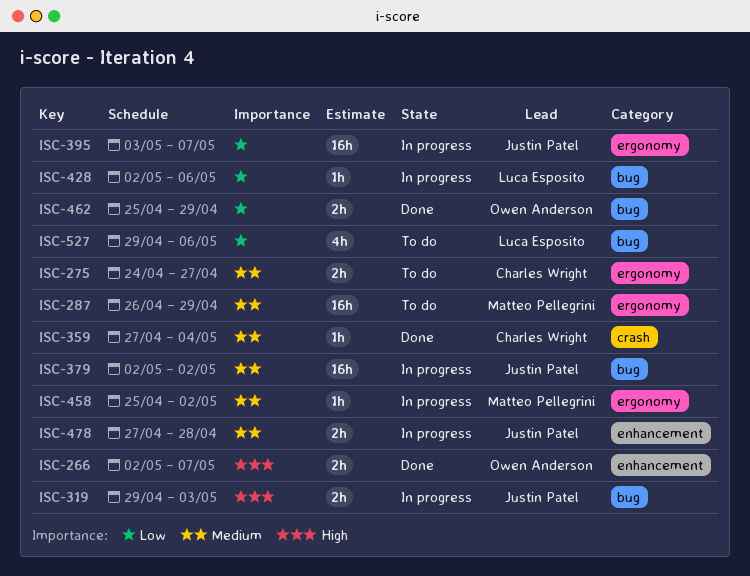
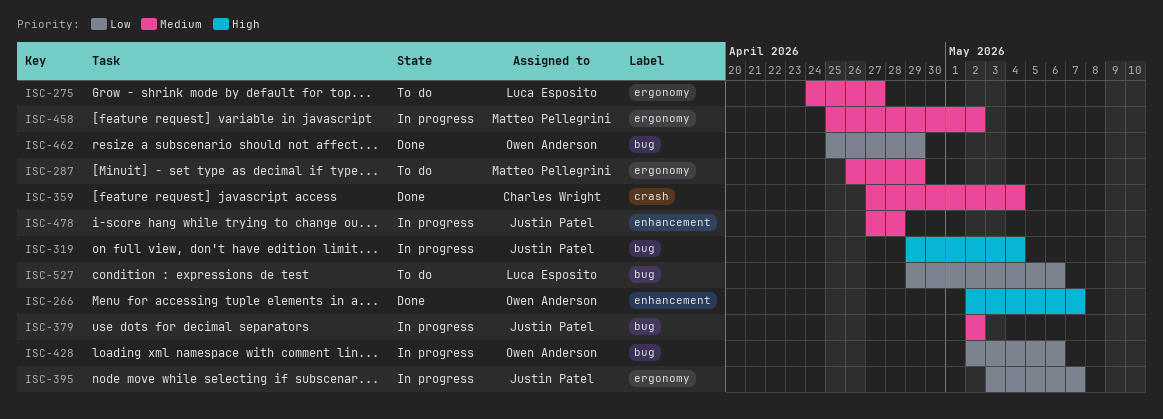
ISC-275, owner: Charles Wright -> Luca Esposito
ISC-319, due: May 3 -> May 4
ISC-428, owner: Luca Esposito -> Owen Anderson

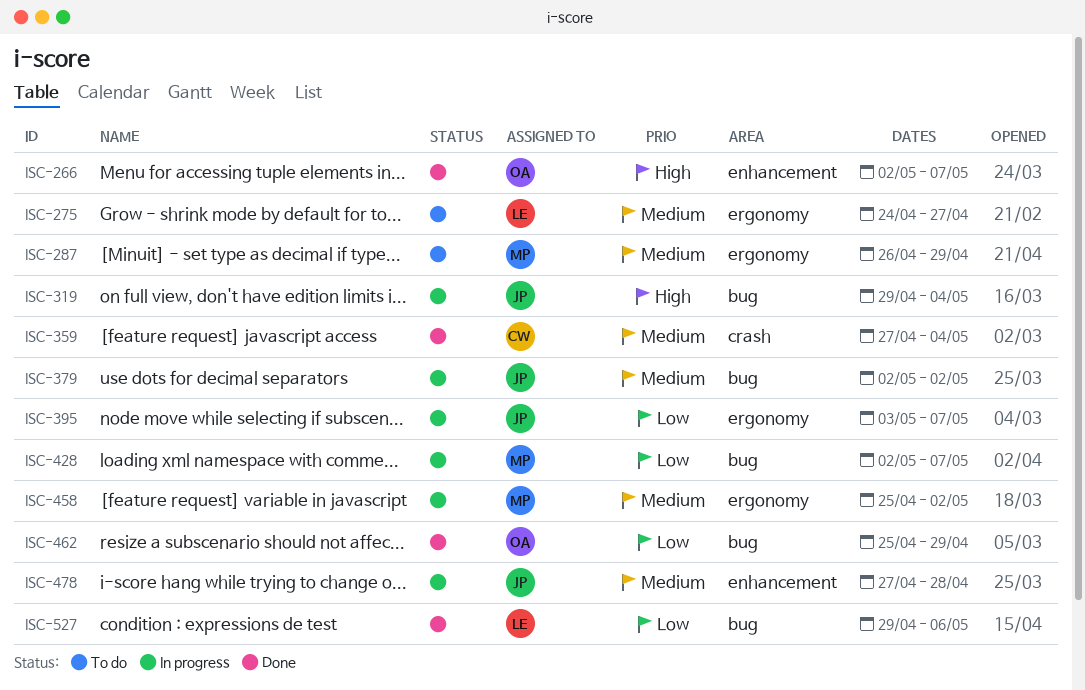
ISC-428, owner: Owen Anderson -> Matteo Pellegrini
ISC-428, due: May 6 -> May 7
ISC-527, status: To do -> Done

